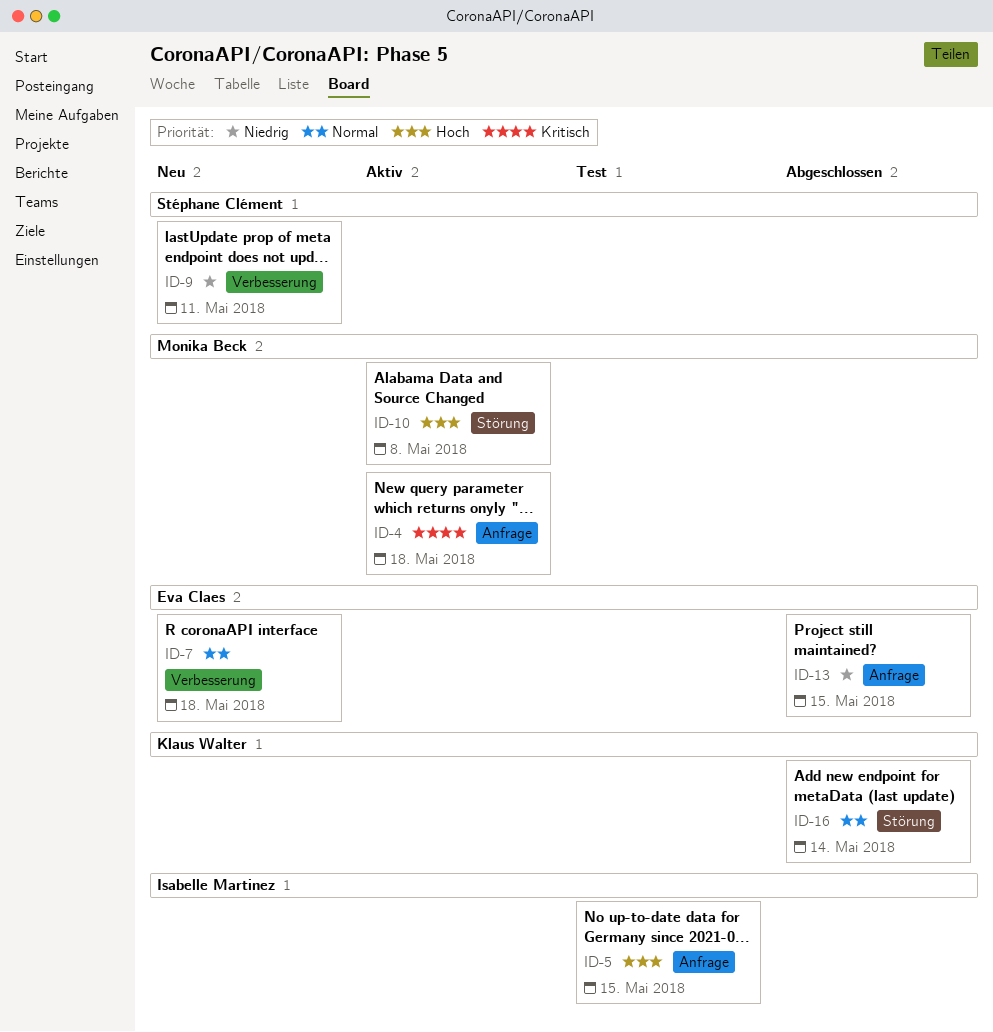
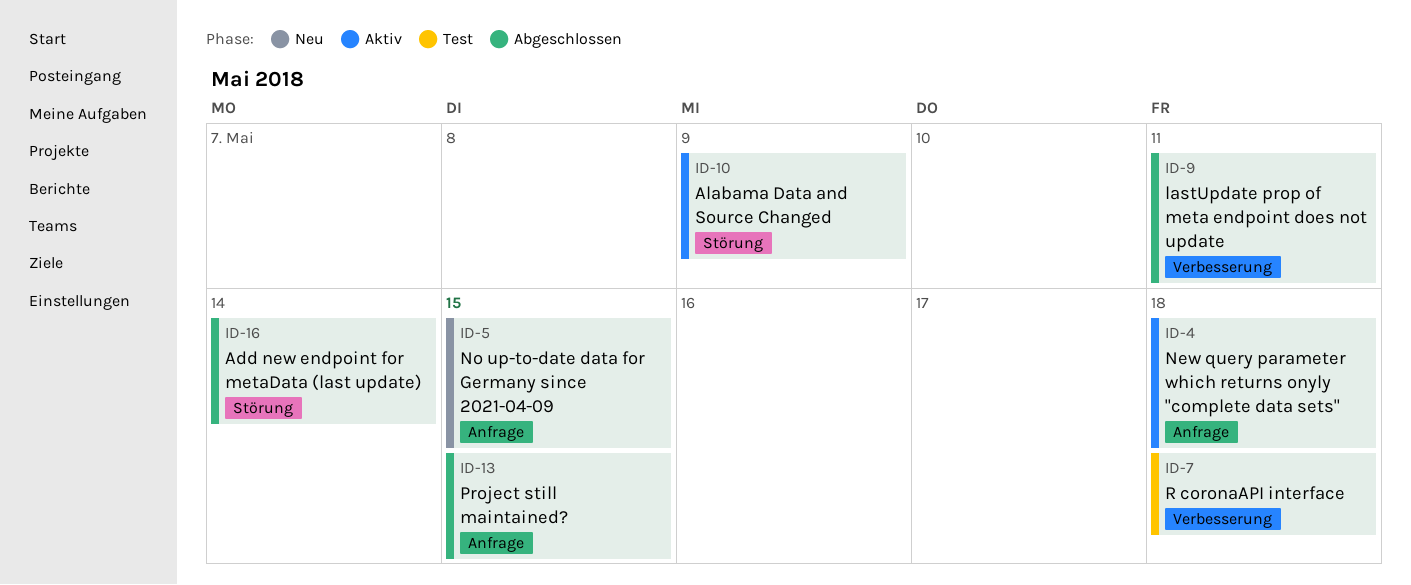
ID-5, status: Test -> Neu
ID-7, status: Neu -> Test
ID-9, status: Neu -> Abgeschlossen
ID-10, due: May 8 -> May 9

